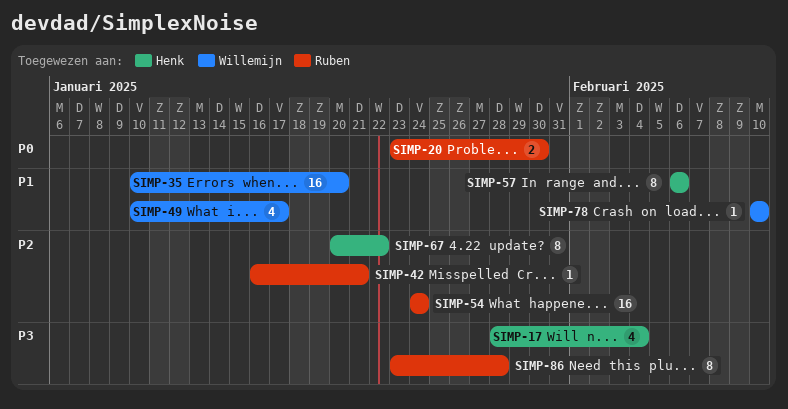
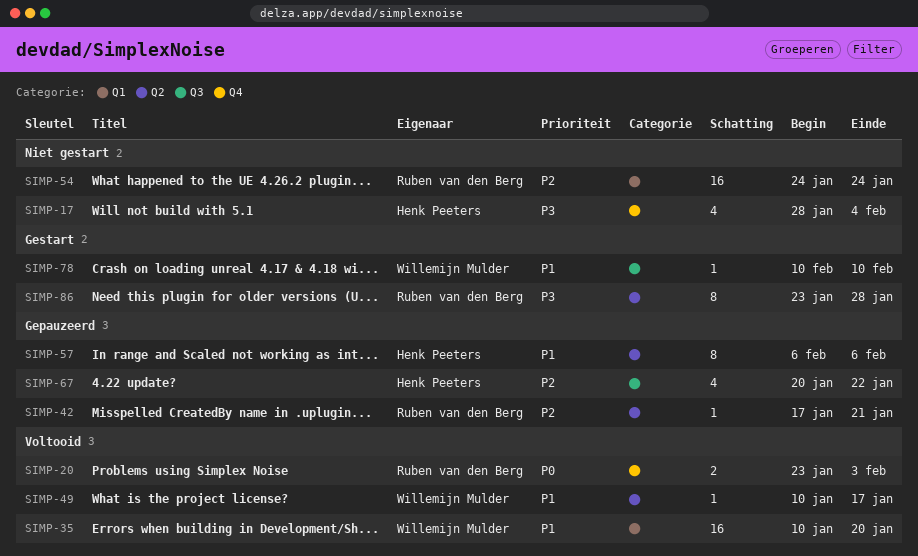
SIMP-20, due: Jan 30 -> Feb 3
SIMP-42, start: Jan 16 -> Jan 17
SIMP-49, estimate: 4 -> 1
SIMP-67, estimate: 8 -> 4

